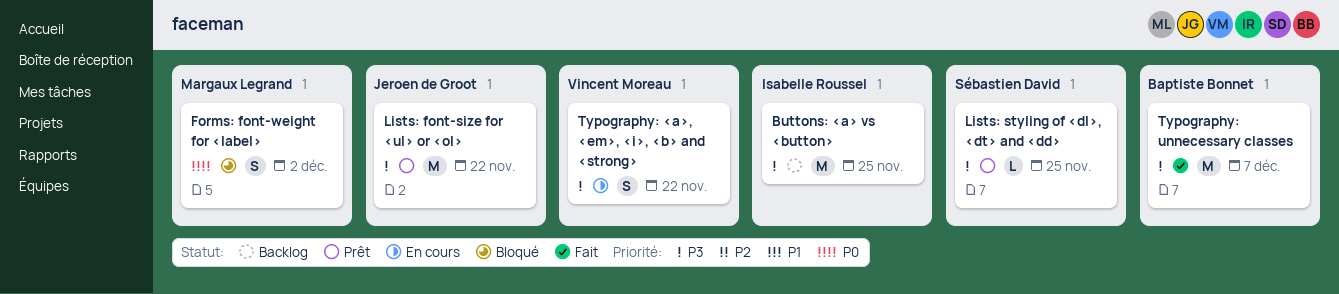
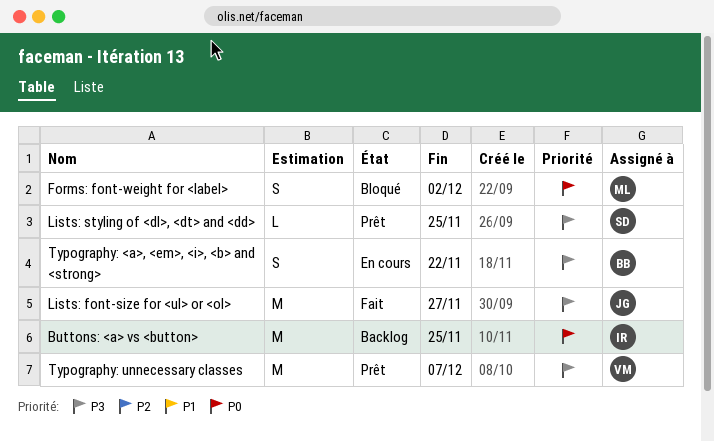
Buttons: <a> vs <button>, priority: P3 -> P0
Lists: font-size for <ul> or <ol>, status: Prêt -> Fait
Lists: font-size for <ul> or <ol>, due: Nov 22 -> Nov 27
Typography: <a>, <em>, <i>, <b> and <strong>, owner: Vincent Moreau -> Baptiste Bonnet
Typography: unnecessary classes, status: Fait -> Prêt
Typography: unnecessary classes, owner: Baptiste Bonnet -> Vincent Moreau

